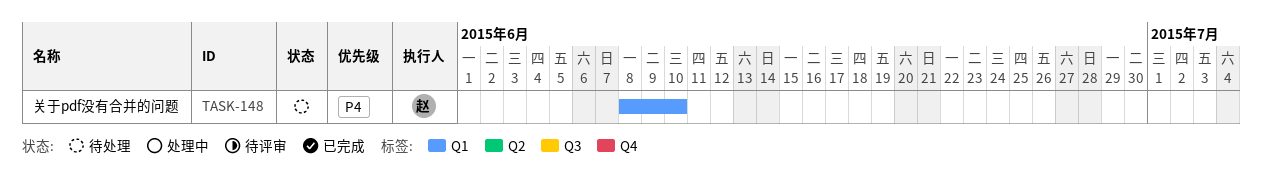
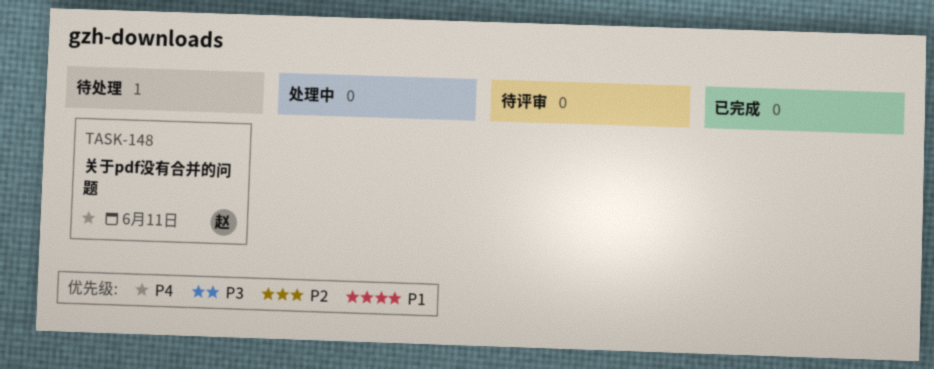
TASK-148, due: Jun 10 -> Jun 11

